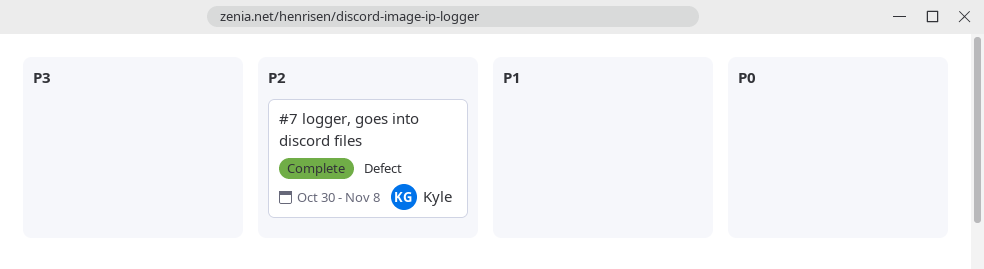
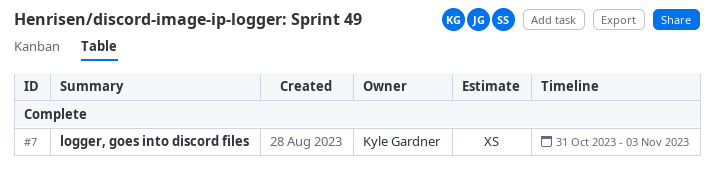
#7, start: Oct 30 -> Oct 31
#7, due: Nov 8 -> Nov 3

